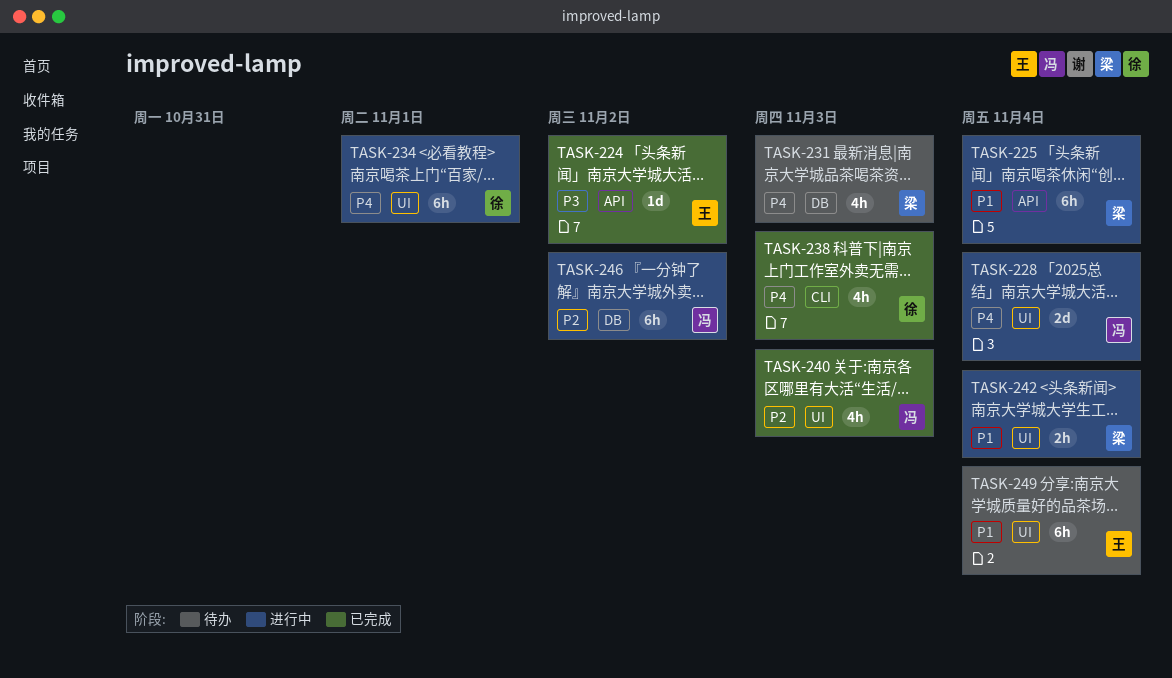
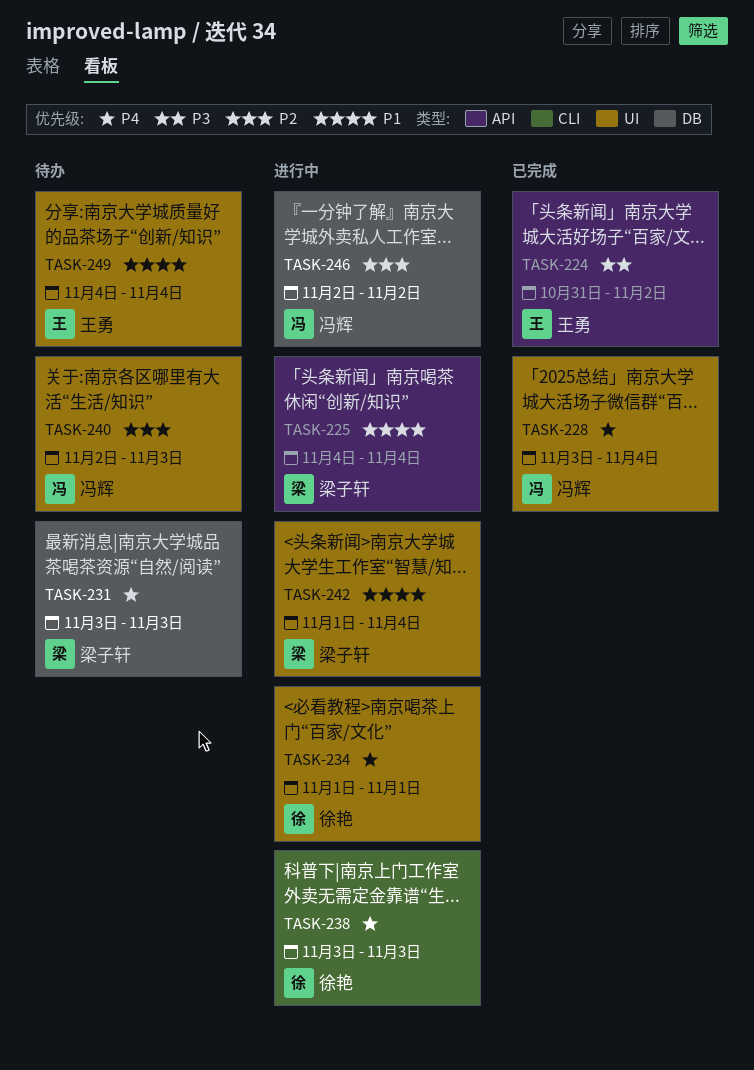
TASK-228, status: 进行中 -> 已完成
TASK-238, status: 已完成 -> 进行中
TASK-240, status: 已完成 -> 待办

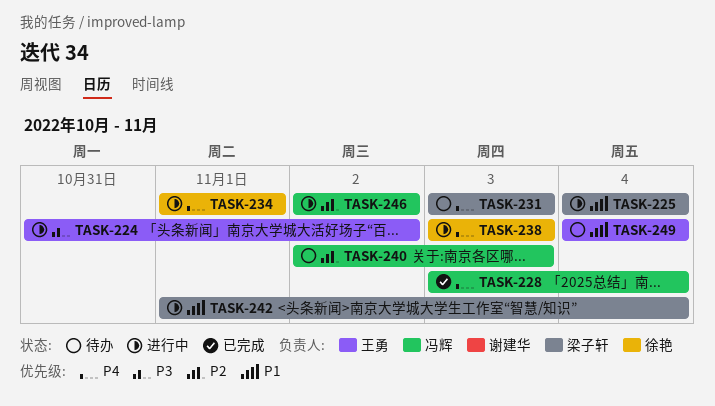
TASK-224, status: 已完成 -> 进行中

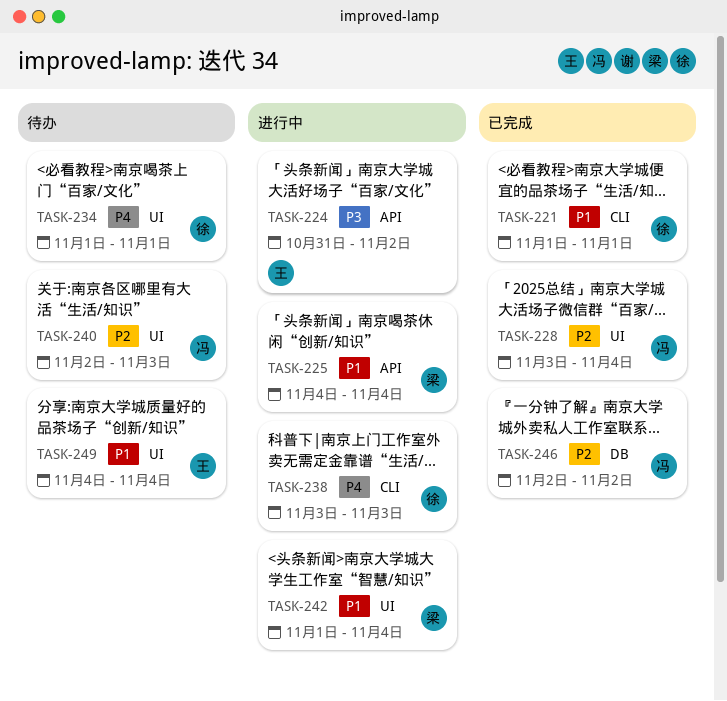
TASK-221: none -> present
TASK-228, priority: P4 -> P2
TASK-231: present -> none
TASK-234, status: 进行中 -> 待办
TASK-246, status: 进行中 -> 已完成

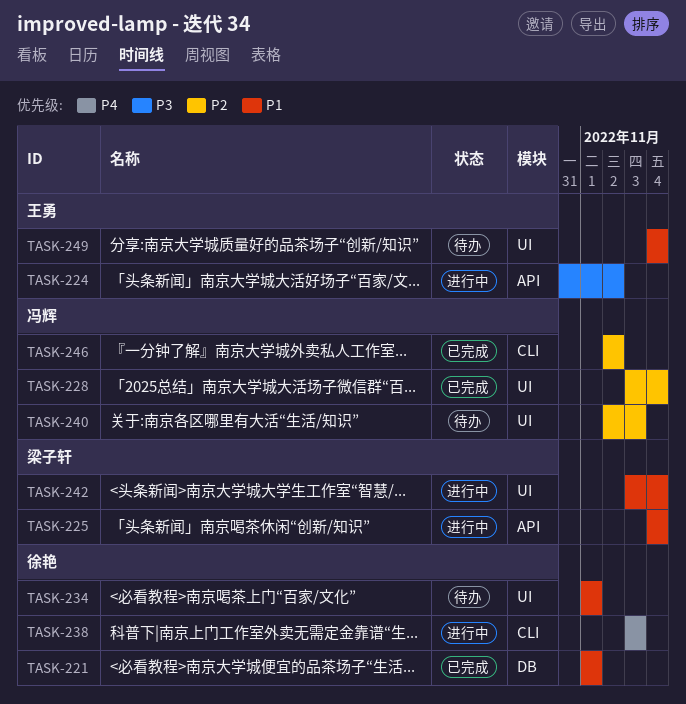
TASK-221, label: CLI -> DB
TASK-234, priority: P4 -> P1
TASK-242, start: Nov 1 -> Nov 3
TASK-246, label: DB -> CLI

